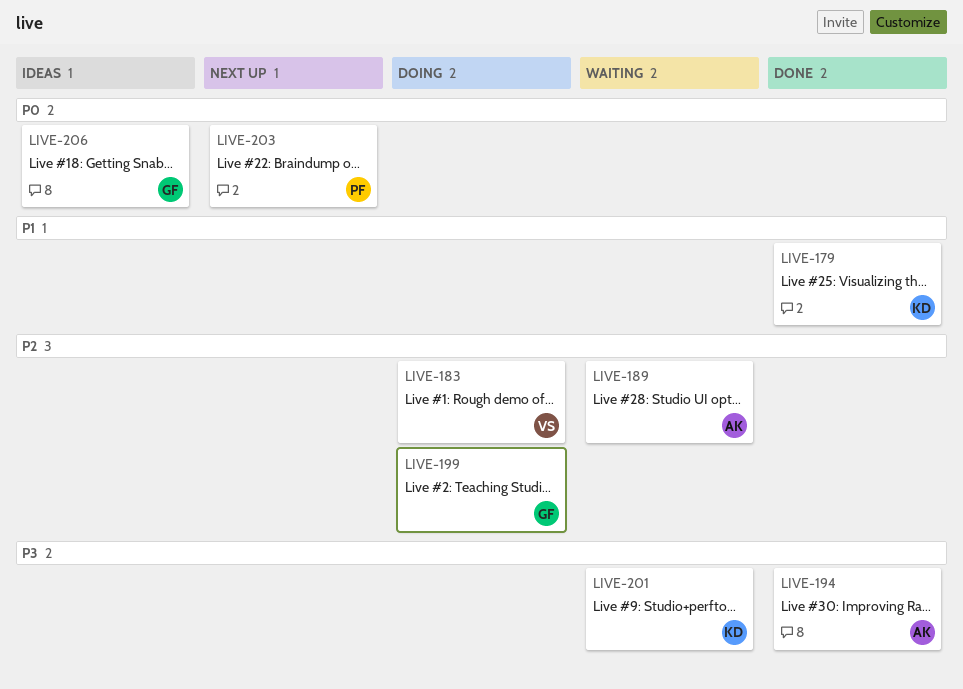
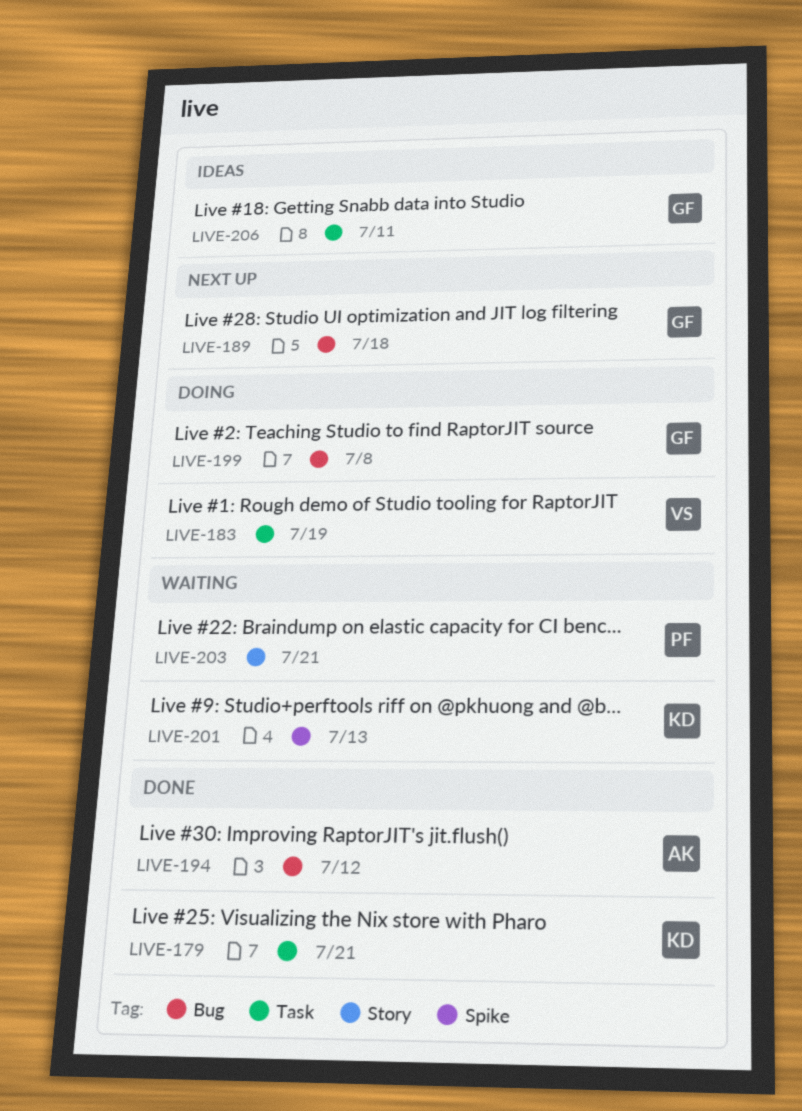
LIVE-189, status: Waiting -> Next up
LIVE-189, owner: AK -> GF
LIVE-203, status: Next up -> Waiting

